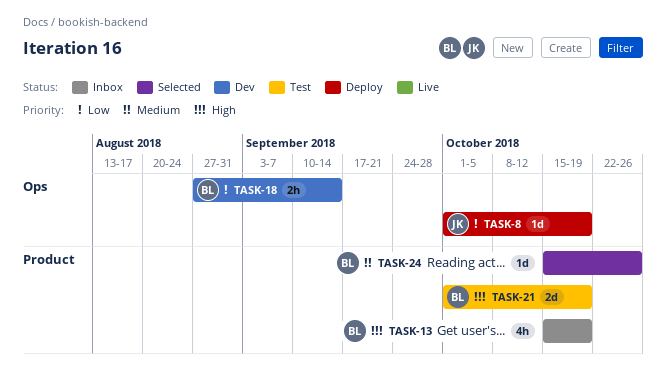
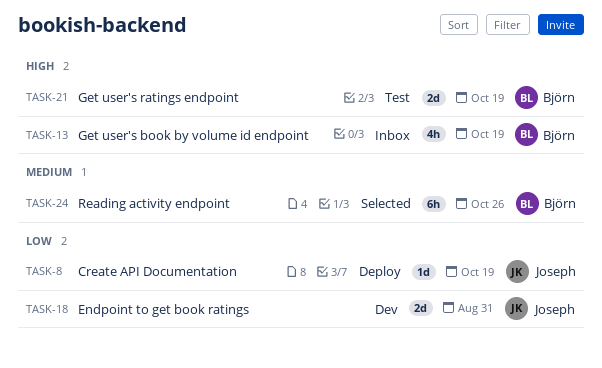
TASK-18, owner: Björn -> Joseph
TASK-18, estimate: 2h -> 2d
TASK-18, due: Sep 14 -> Aug 31
TASK-24, estimate: 1d -> 6h

